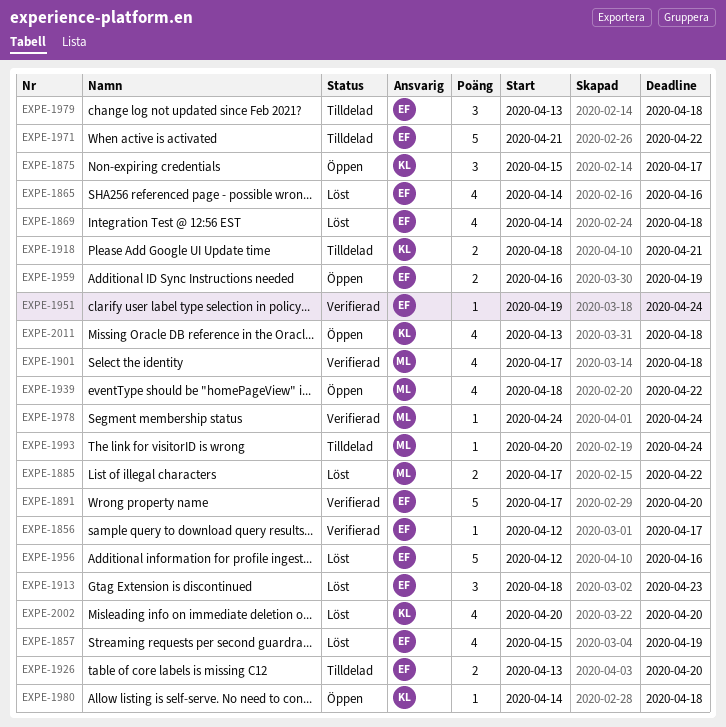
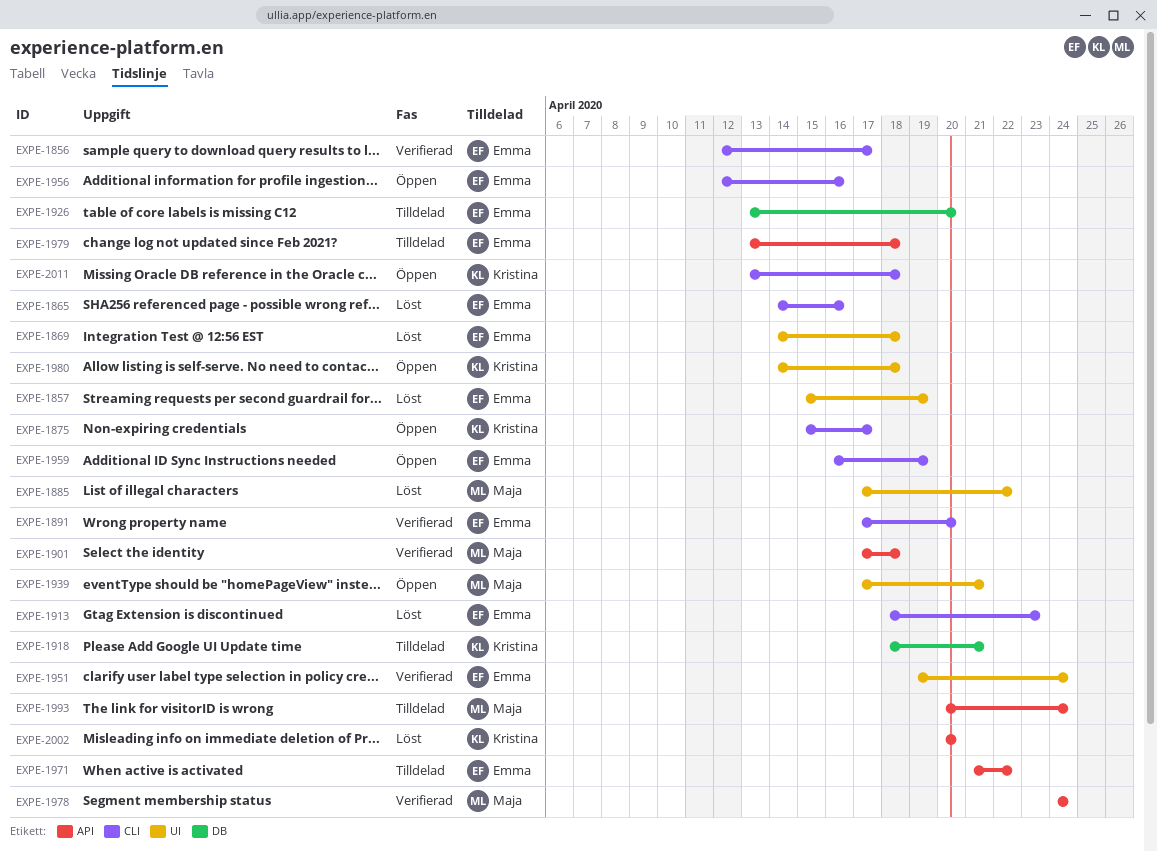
EXPE-1939, start: Apr 18 -> Apr 17
EXPE-1939, due: Apr 22 -> Apr 21
EXPE-1956, status: Löst -> Öppen

